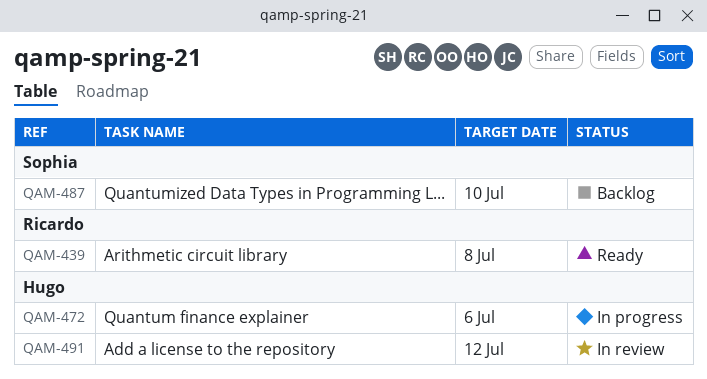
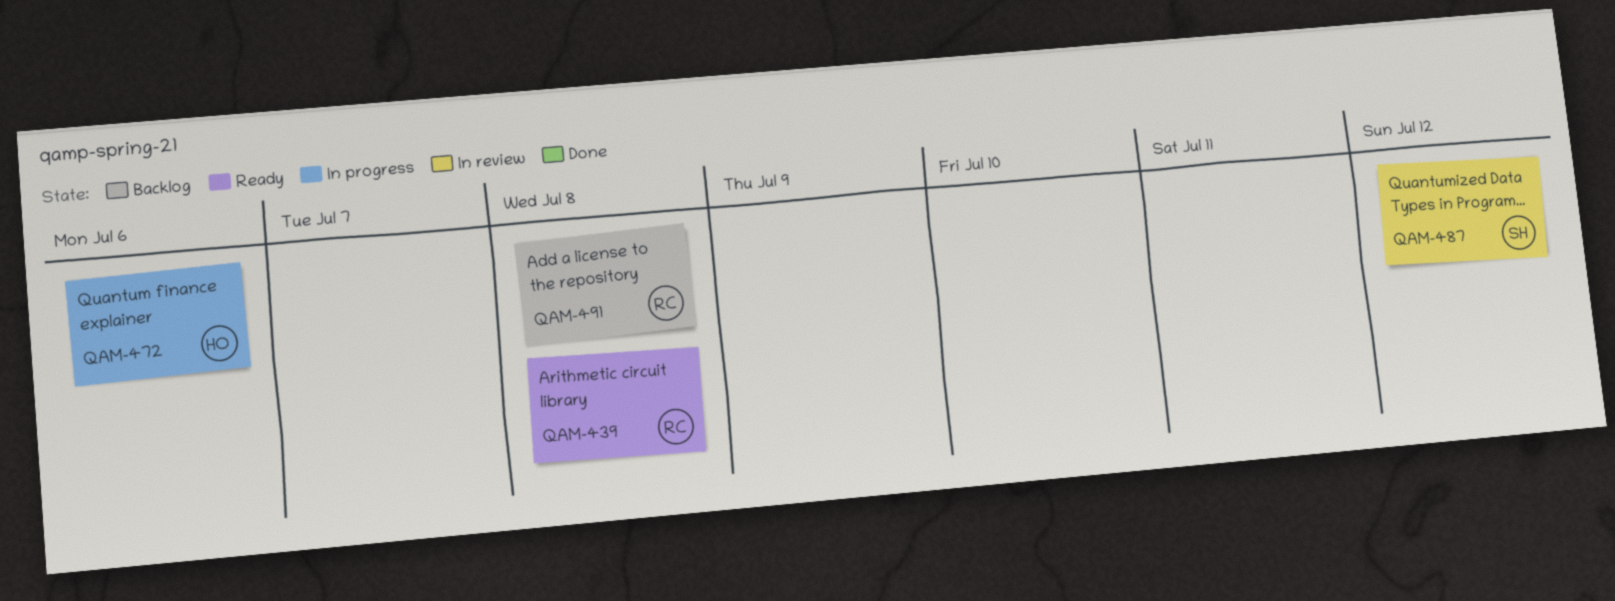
QAM-487, status: Backlog -> In review
QAM-487, due: Jul 10 -> Jul 12
QAM-491, status: In review -> Backlog
QAM-491, owner: Hugo -> Ricardo
QAM-491, due: Jul 12 -> Jul 8

